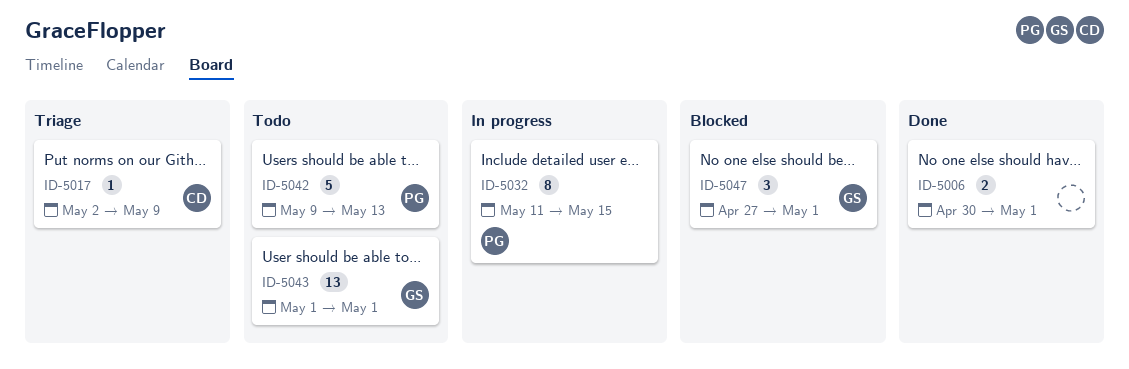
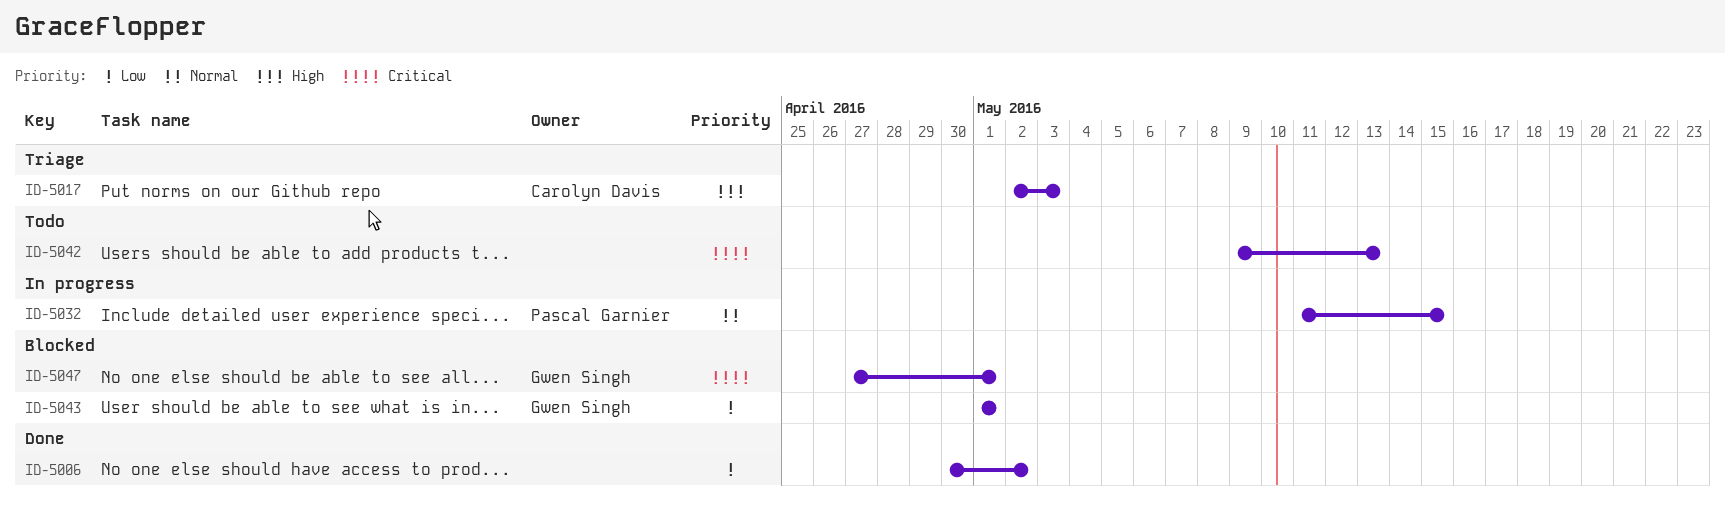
ID-5006, due: May 1 -> May 2
ID-5017, due: May 9 -> May 3
ID-5042, owner: Pascal Garnier -> none
ID-5043, status: Todo -> Blocked

